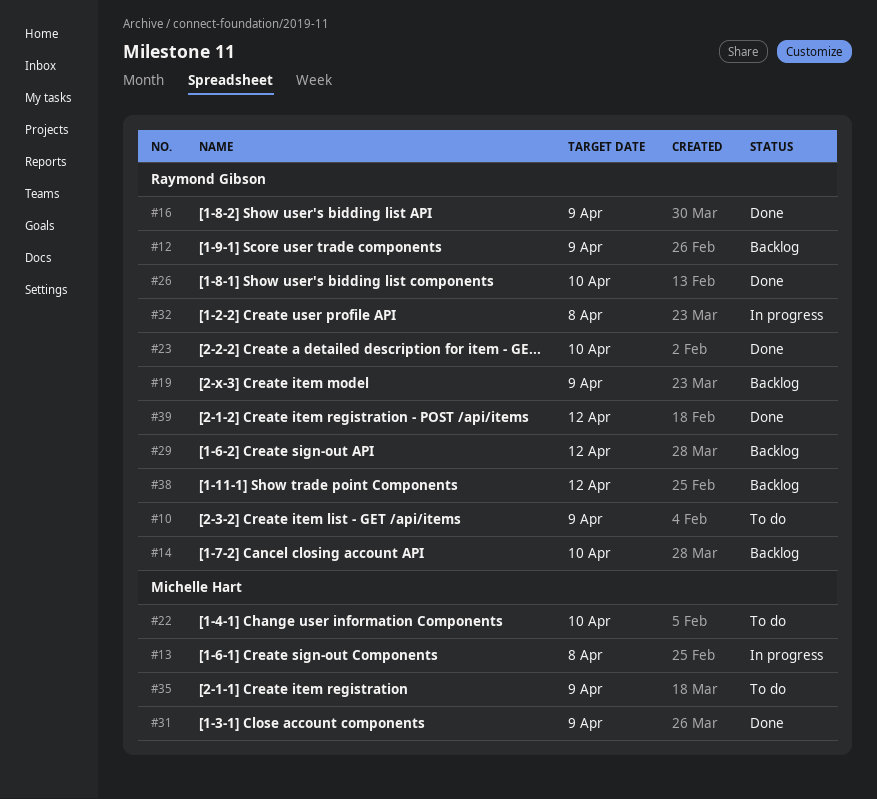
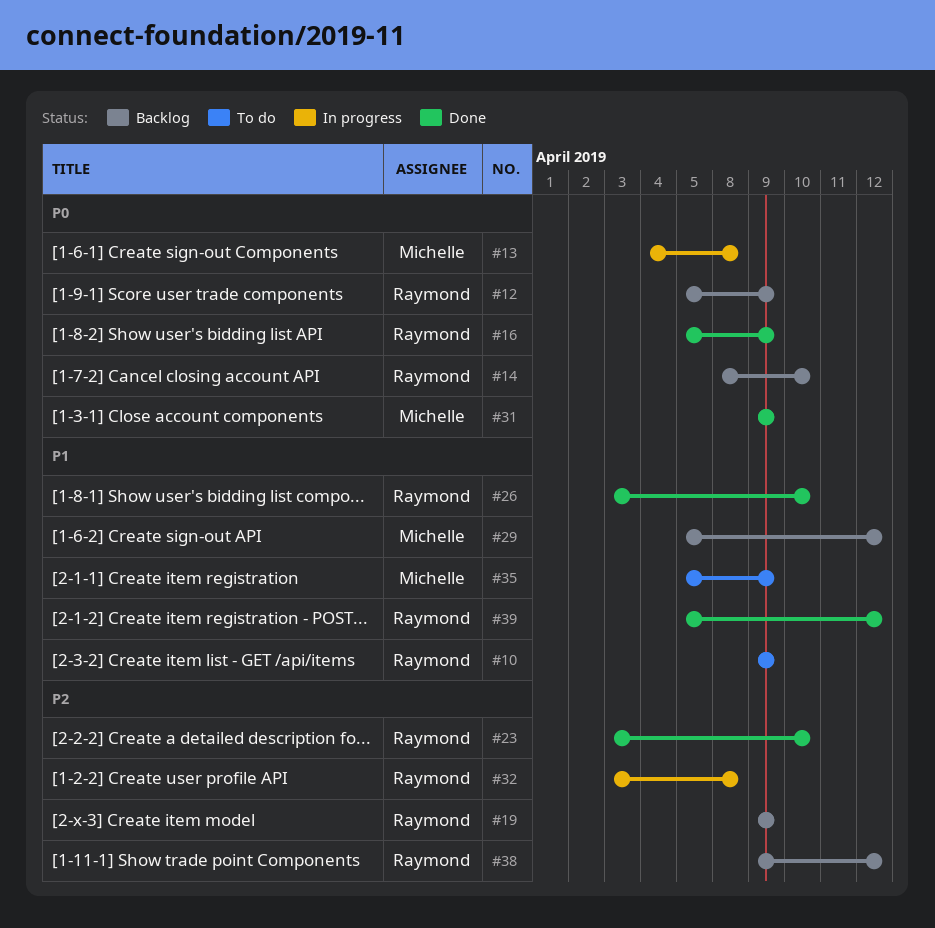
#22: present -> none
#29, owner: Raymond Gibson -> Michelle Hart

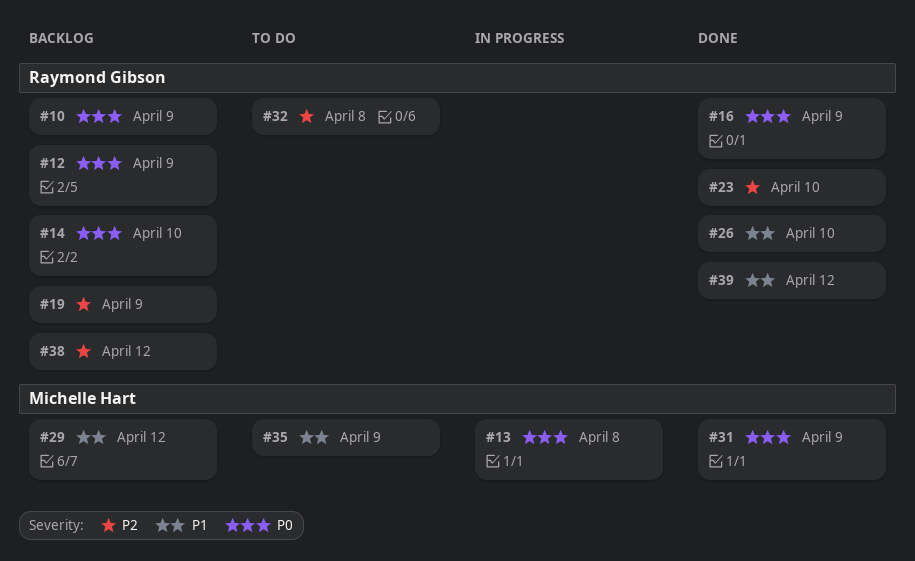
#10, status: To do -> Backlog
#10, priority: P1 -> P0
#32, status: In progress -> To do

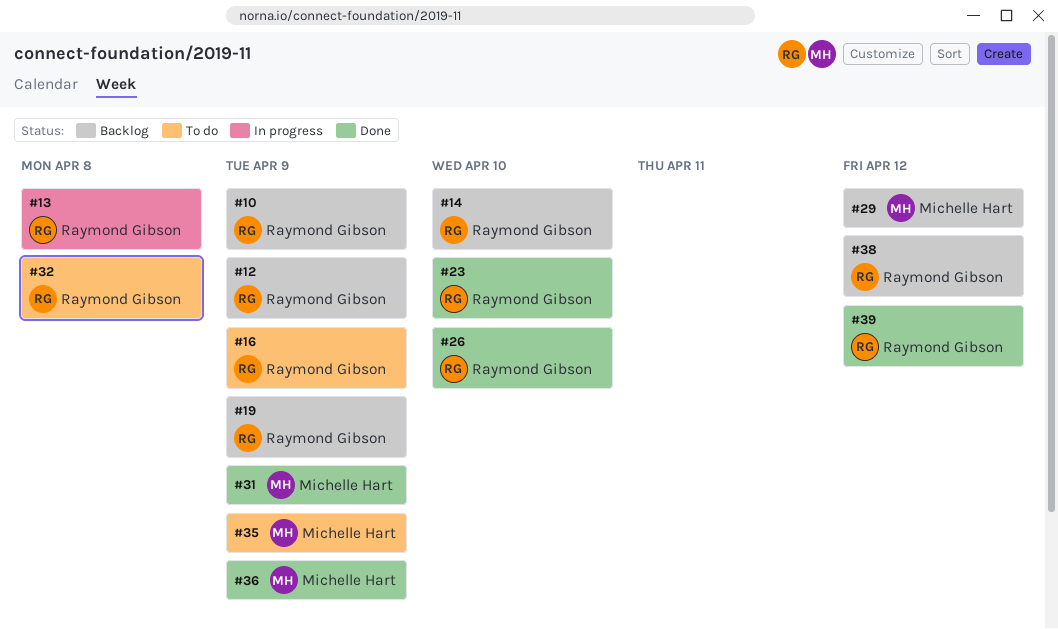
#13, owner: Michelle Hart -> Raymond Gibson
#16, status: Done -> To do
#36: none -> present

